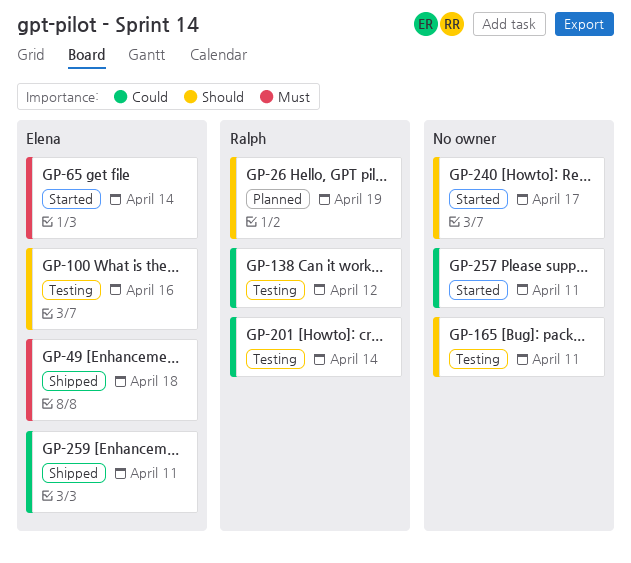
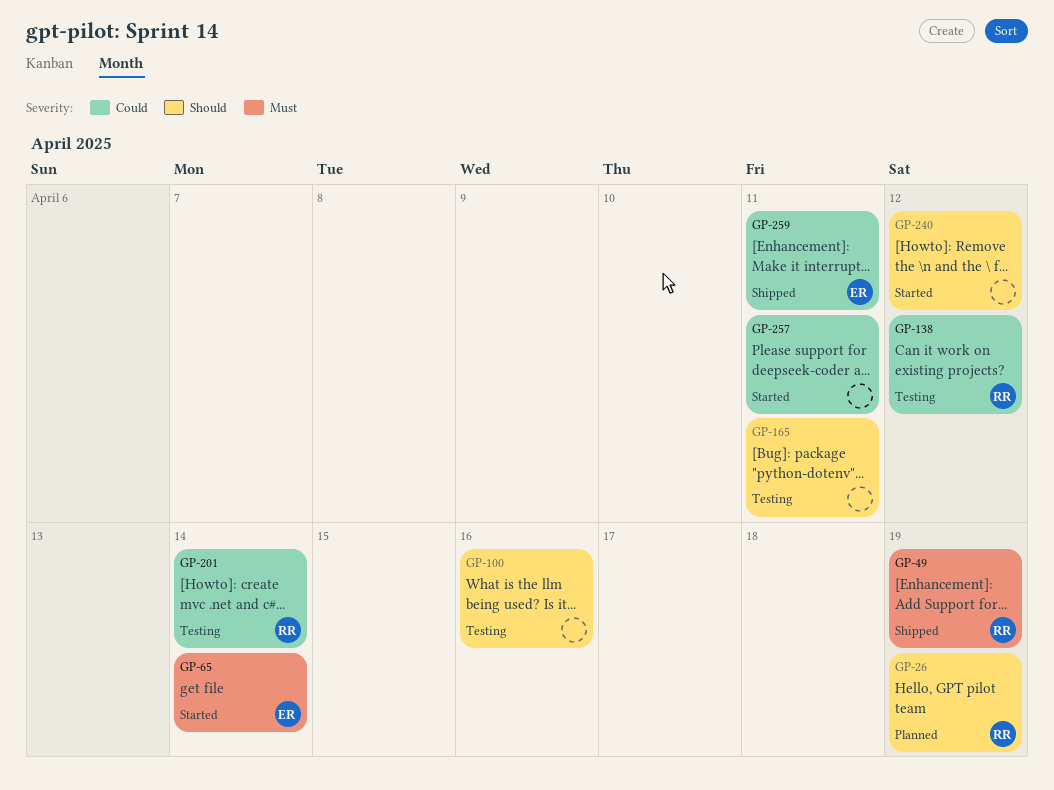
GP-49, owner: Elena -> Ralph
GP-49, due: Apr 18 -> Apr 19
GP-100, owner: Elena -> none
GP-240, due: Apr 17 -> Apr 12

